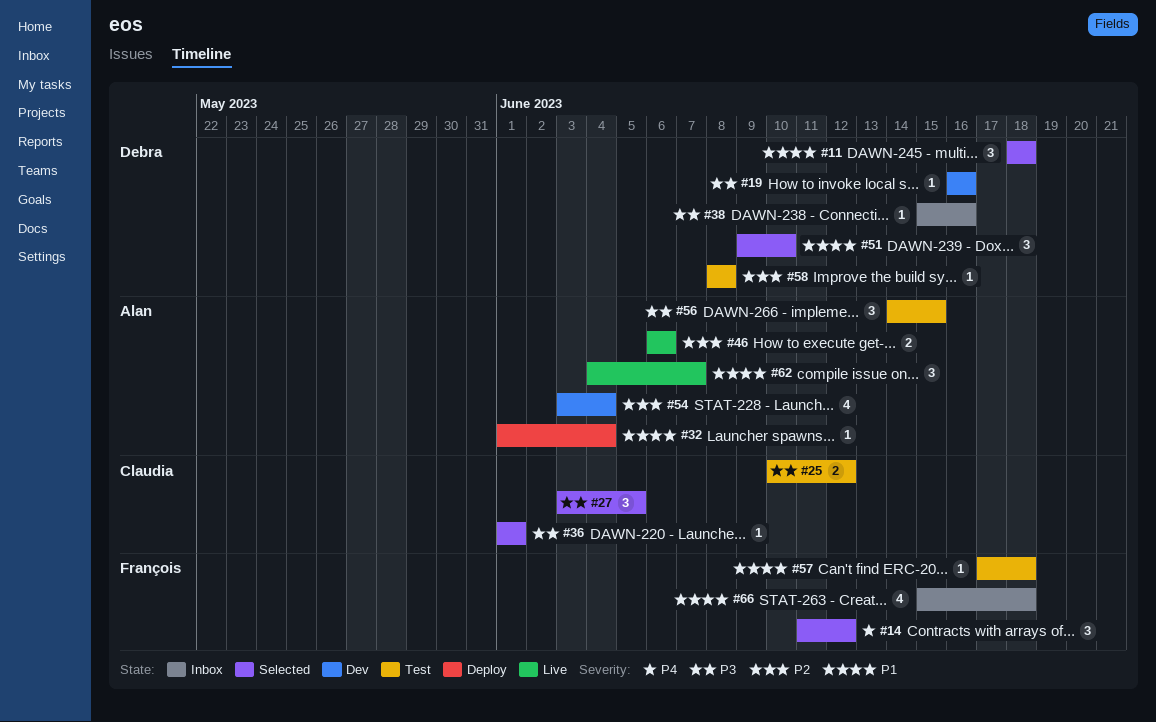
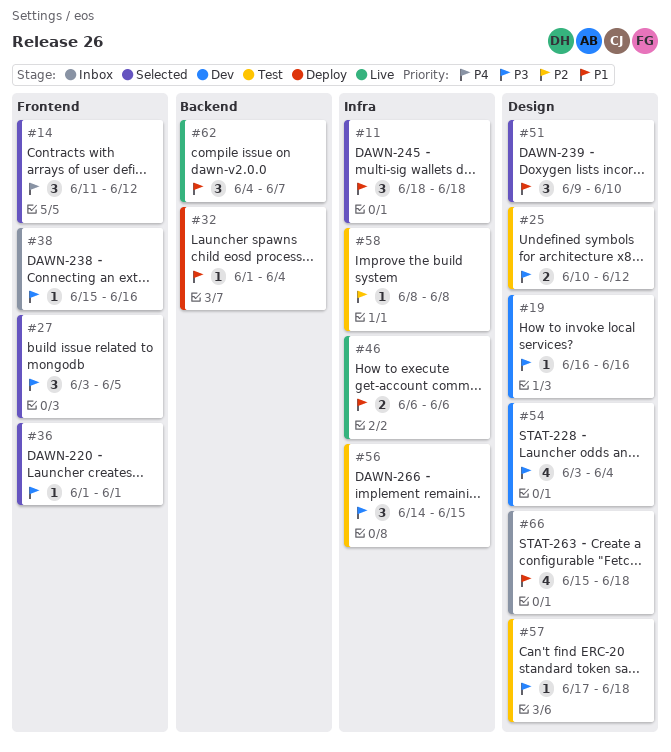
#46, priority: P2 -> P1
#54, priority: P2 -> P3
#57, priority: P1 -> P3

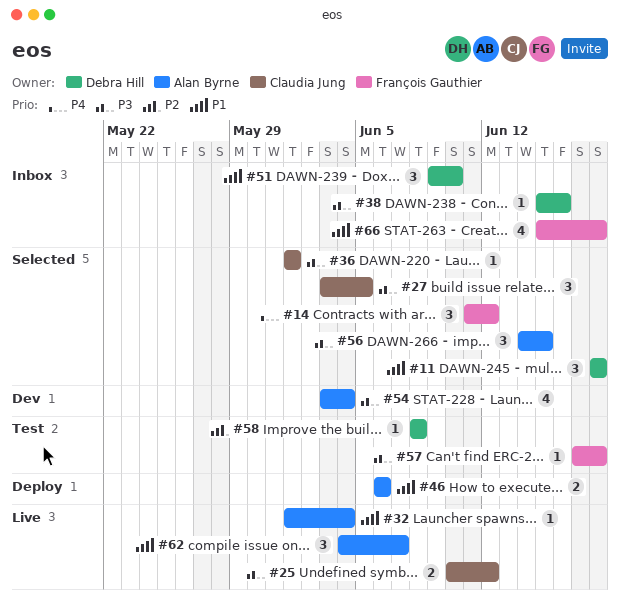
#19: present -> none
#25, status: Test -> Live
#32, status: Deploy -> Live
#46, status: Live -> Deploy
#51, status: Selected -> Inbox
#56, status: Test -> Selected

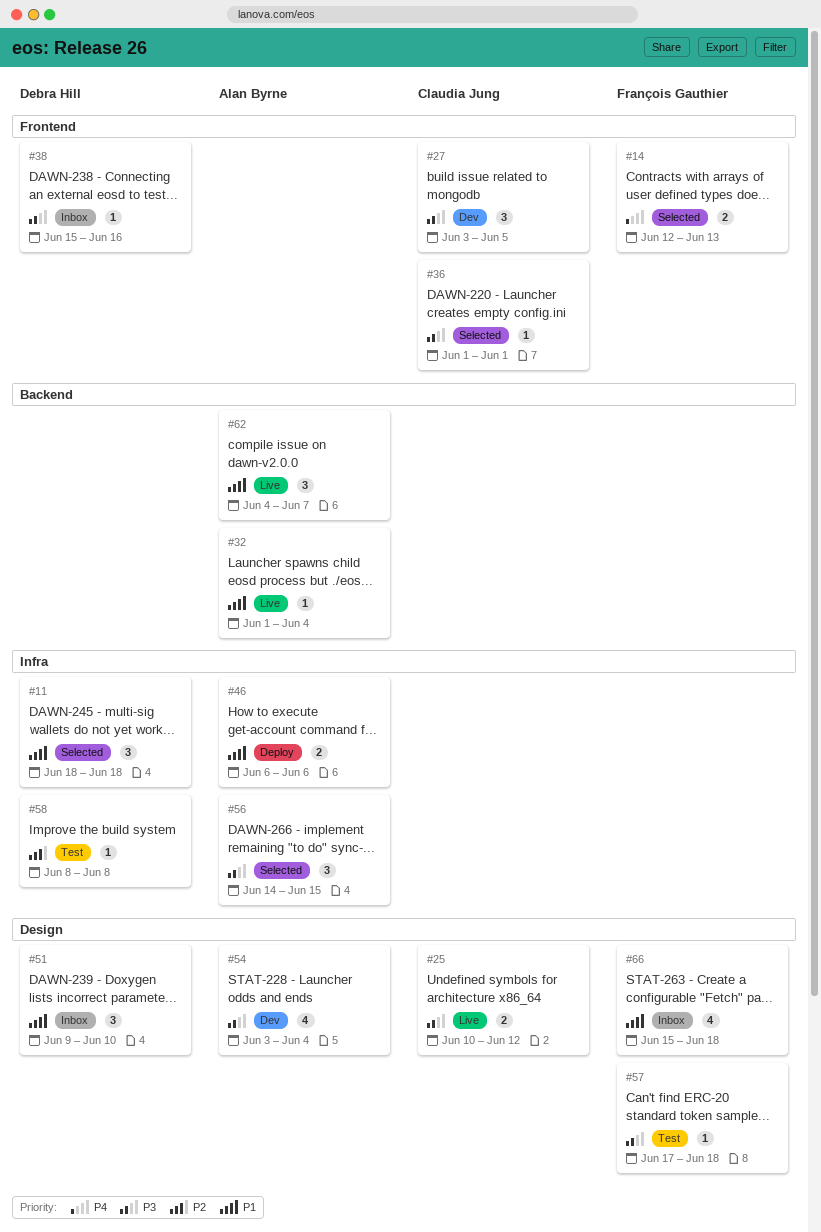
#14, estimate: 3 -> 2
#14, start: Jun 11 -> Jun 12
#14, due: Jun 12 -> Jun 13
#27, status: Selected -> Dev

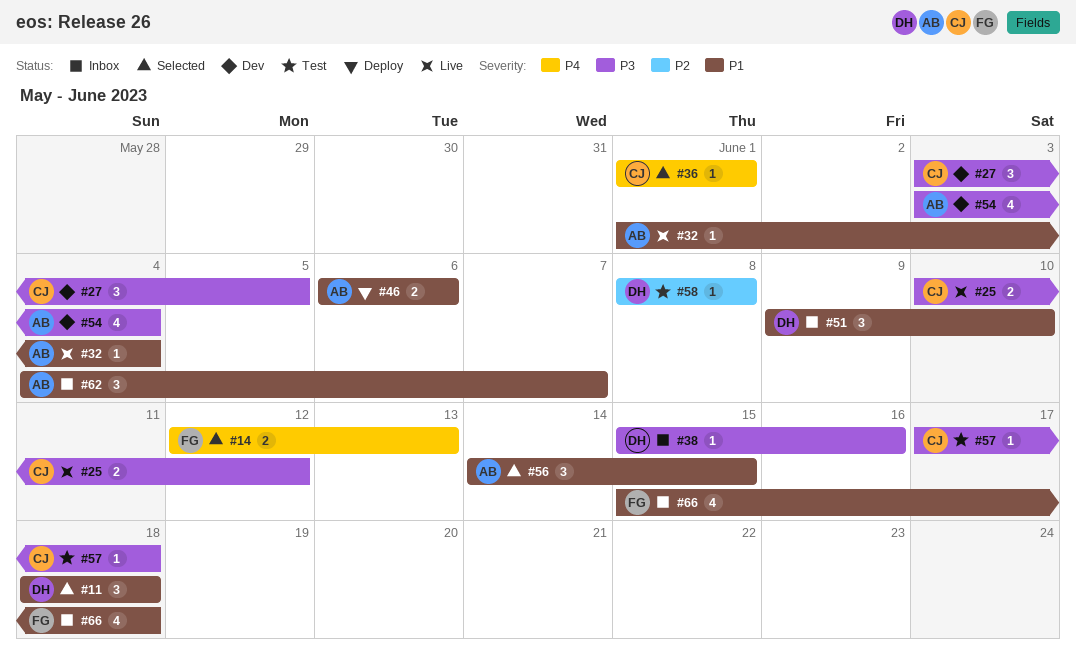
#36, priority: P3 -> P4
#56, priority: P3 -> P1
#57, owner: François Gauthier -> Claudia Jung
#62, status: Live -> Inbox

